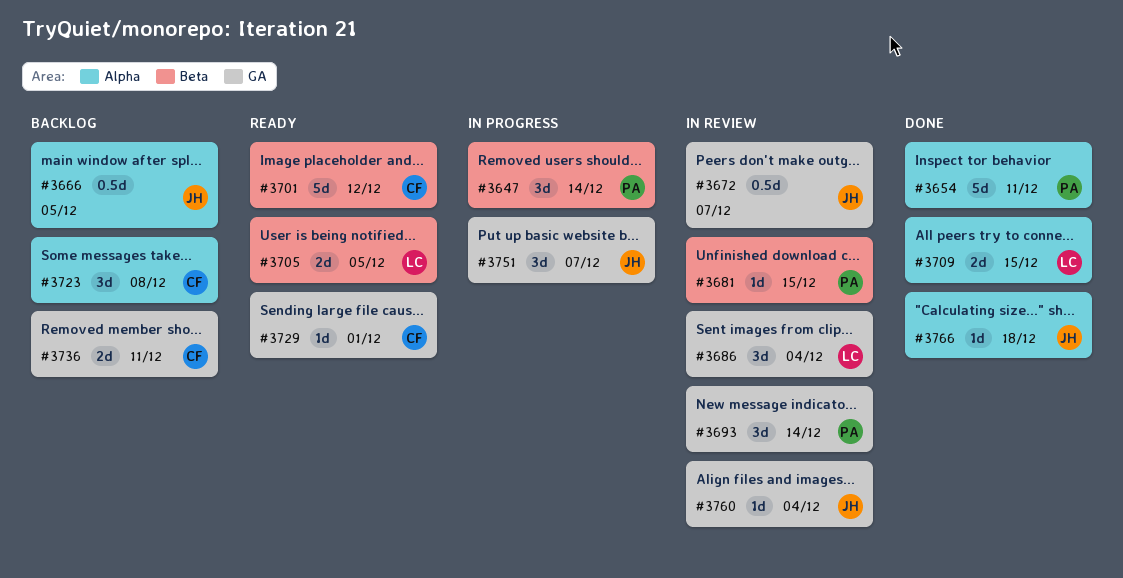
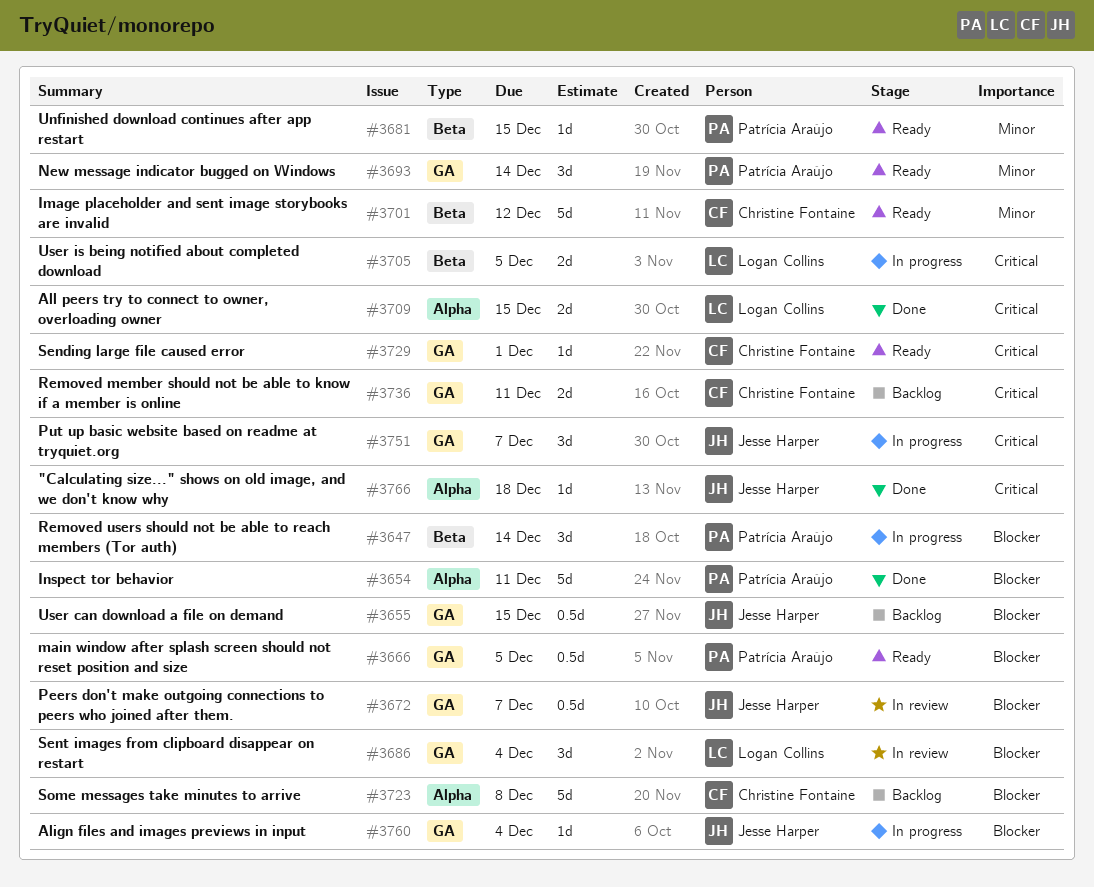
#3655: none -> present
#3666, status: Backlog -> Ready
#3666, owner: Jesse Harper -> Patrícia Araújo
#3666, label: Alpha -> GA
#3681, status: In review -> Ready
#3693, status: In review -> Ready
#3705, status: Ready -> In progress
#3723, estimate: 3d -> 5d
#3760, status: In review -> In progress

